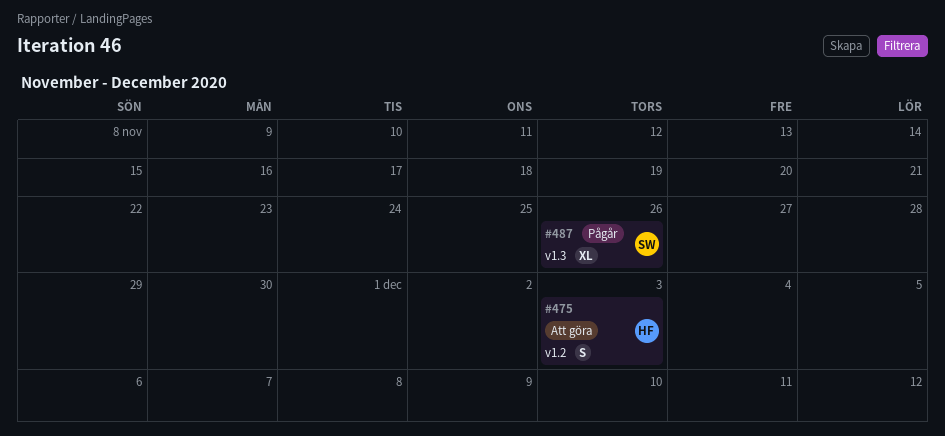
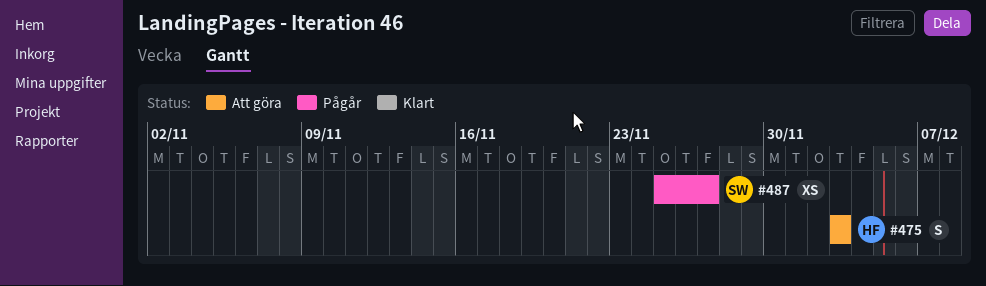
#487, estimate: XL -> XS
#487, due: Nov 26 -> Nov 27

